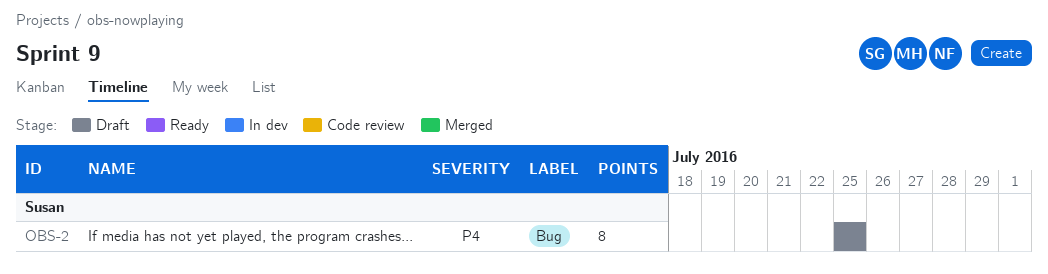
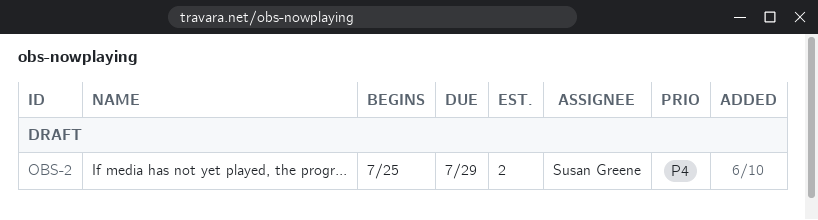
OBS-2, estimate: 8 -> 2
OBS-2, due: Jul 25 -> Jul 29

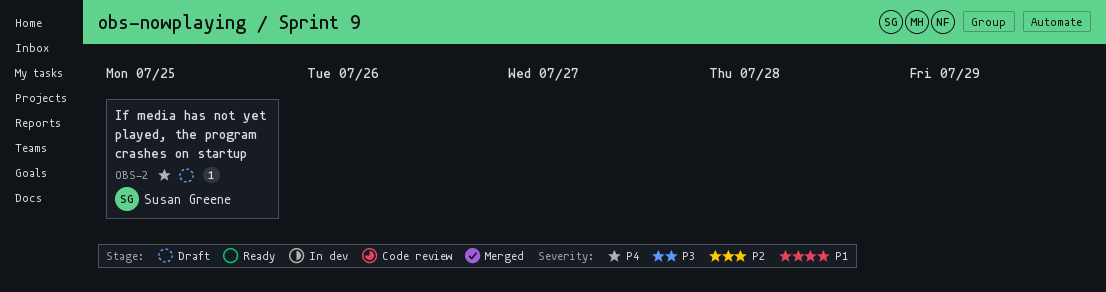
OBS-2, estimate: 2 -> 1
OBS-2, due: Jul 29 -> Jul 25

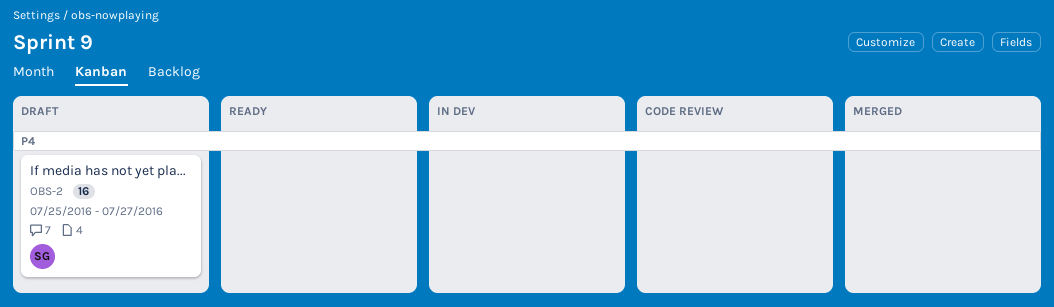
OBS-2, estimate: 1 -> 16
OBS-2, due: Jul 25 -> Jul 27

